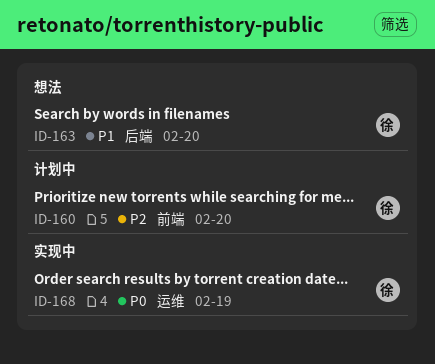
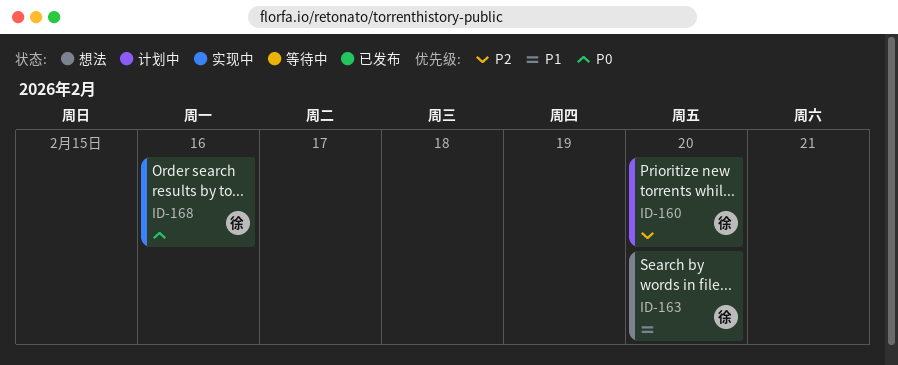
ID-168, due: Feb 19 -> Feb 16

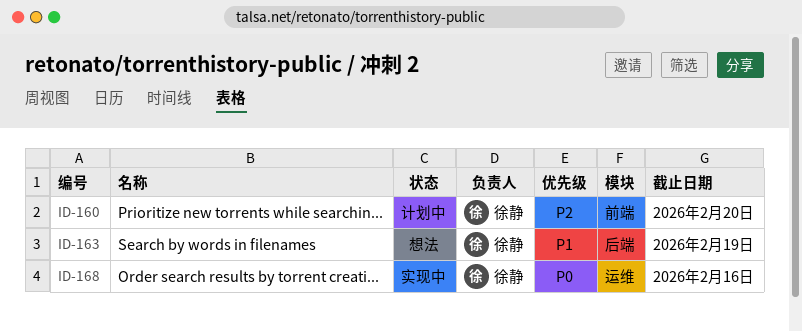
ID-163, due: Feb 20 -> Feb 19

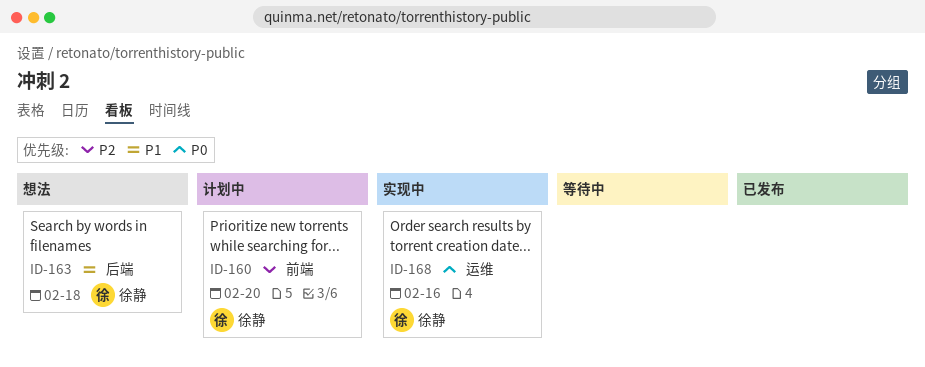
ID-163, due: Feb 19 -> Feb 18

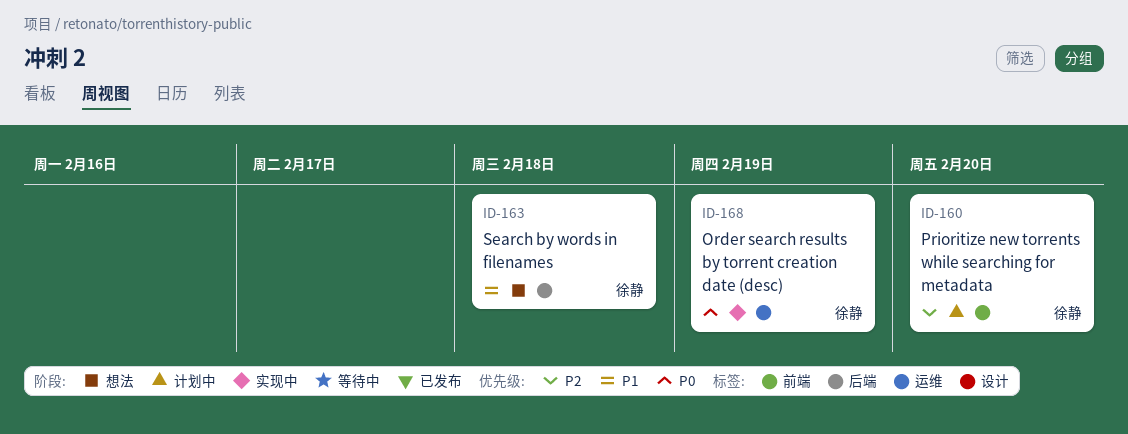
ID-168, due: Feb 16 -> Feb 19

